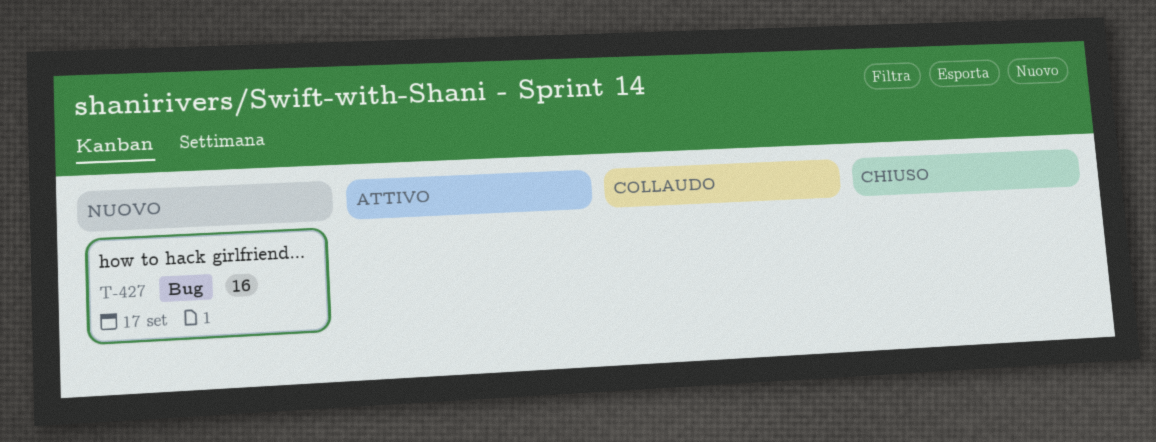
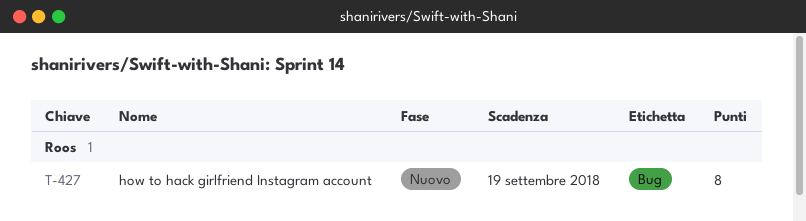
T-427, estimate: 16 -> 8
T-427, due: Sep 17 -> Sep 19

